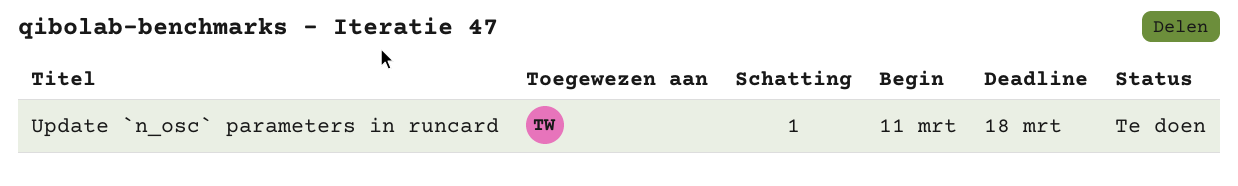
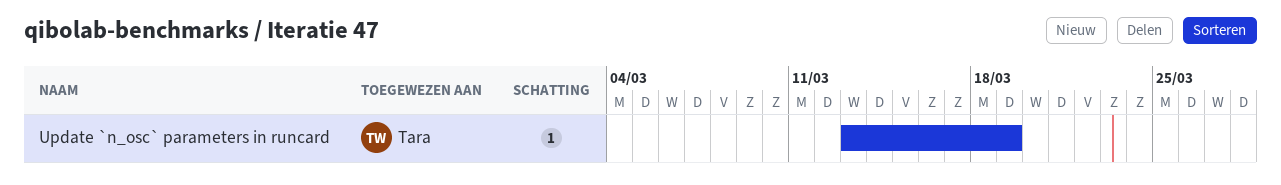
Update `n_osc` parameters in runcard, start: Mar 11 -> Mar 13
Update `n_osc` parameters in runcard, due: Mar 18 -> Mar 19

